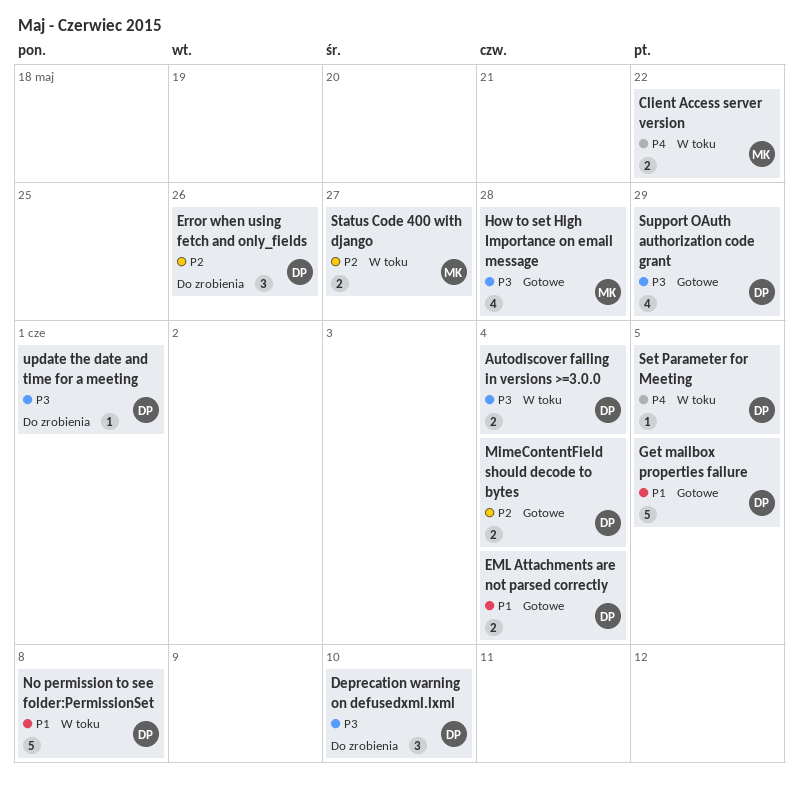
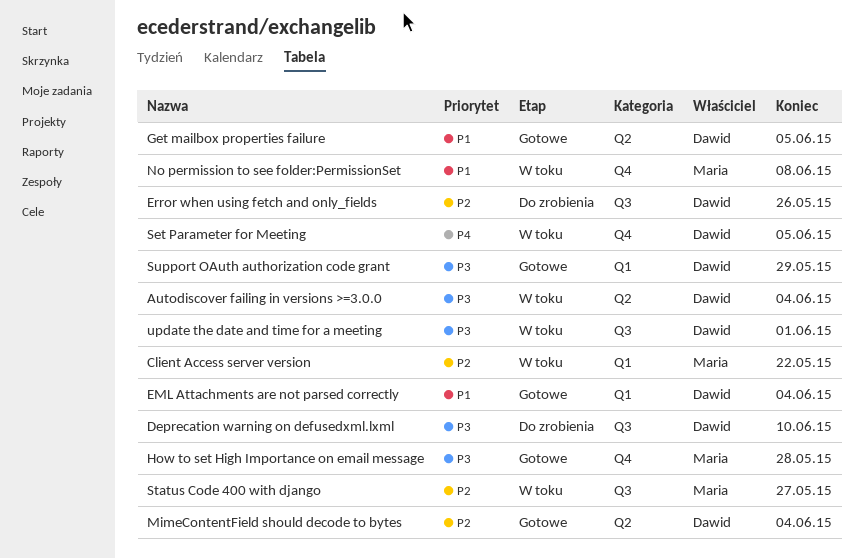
Client Access server version, priority: P4 -> P2
No permission to see folder:PermissionSet, owner: Dawid -> Maria
update the date and time for a meeting, status: Do zrobienia -> W toku

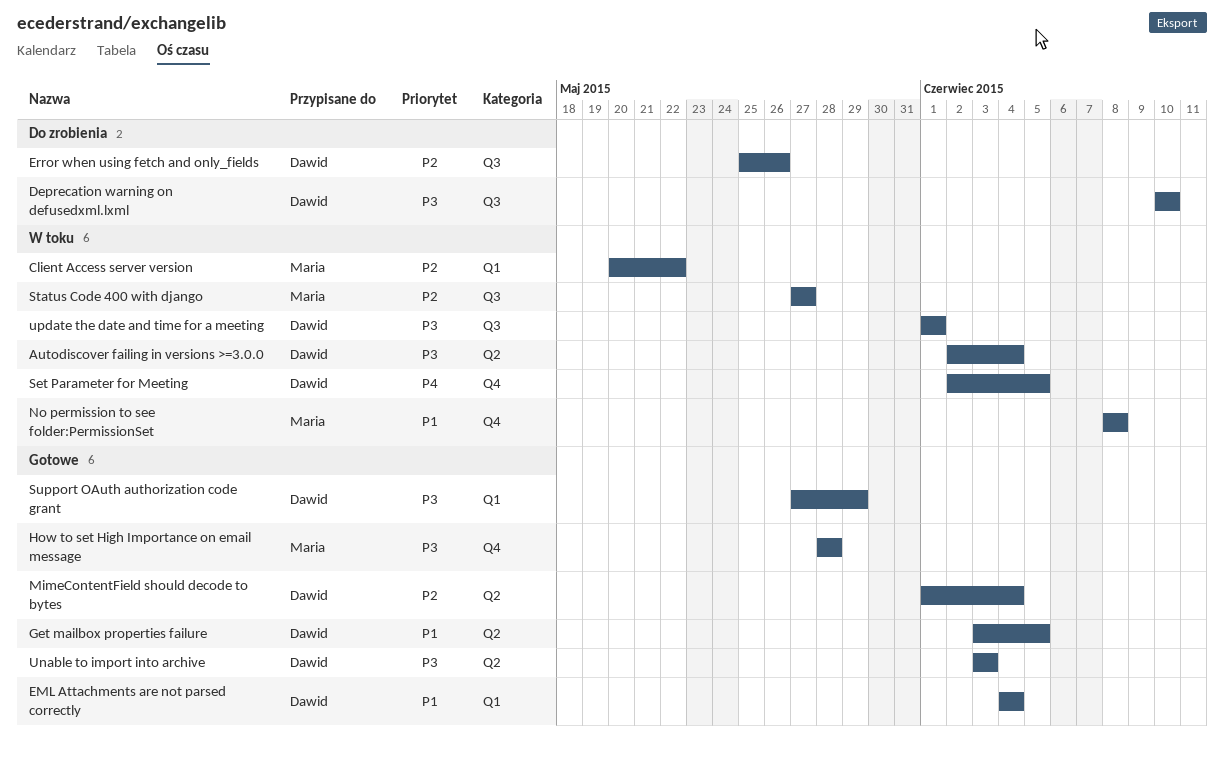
Unable to import into archive: none -> present

